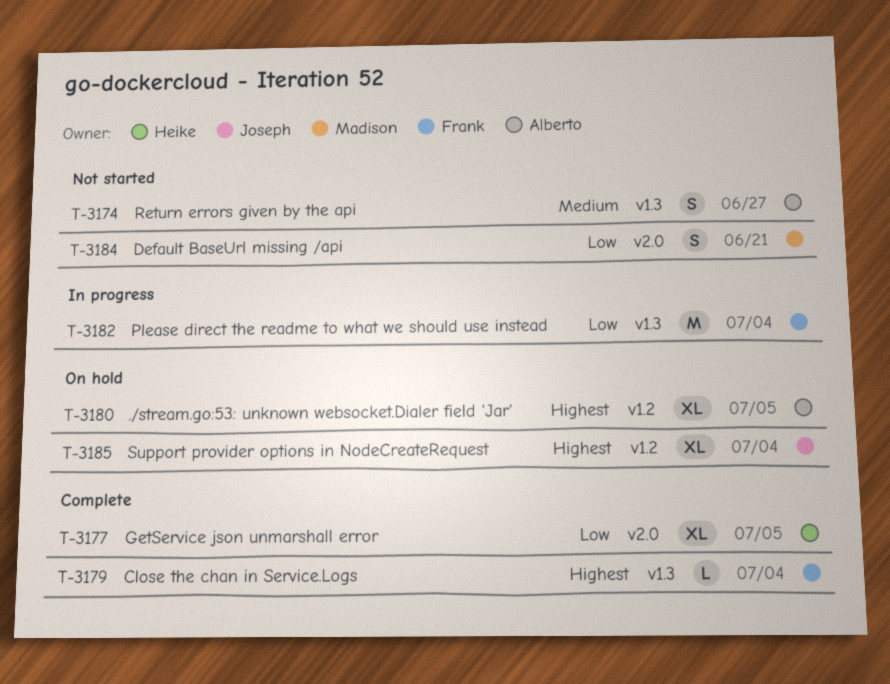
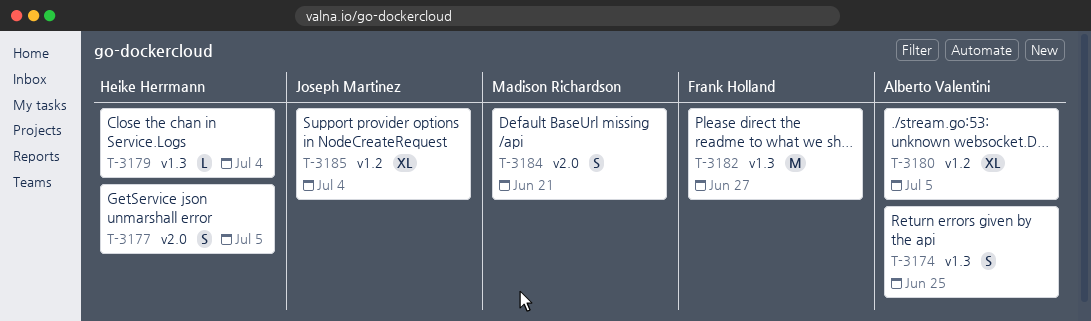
T-3174, due: Jun 27 -> Jun 25
T-3177, estimate: XL -> S
T-3179, owner: Frank Holland -> Heike Herrmann
T-3182, due: Jul 4 -> Jun 27

